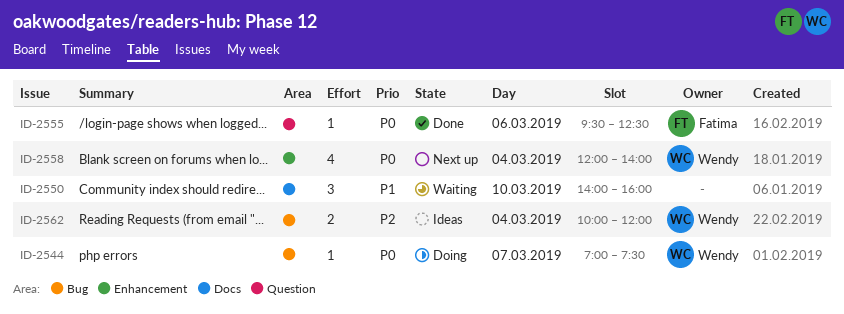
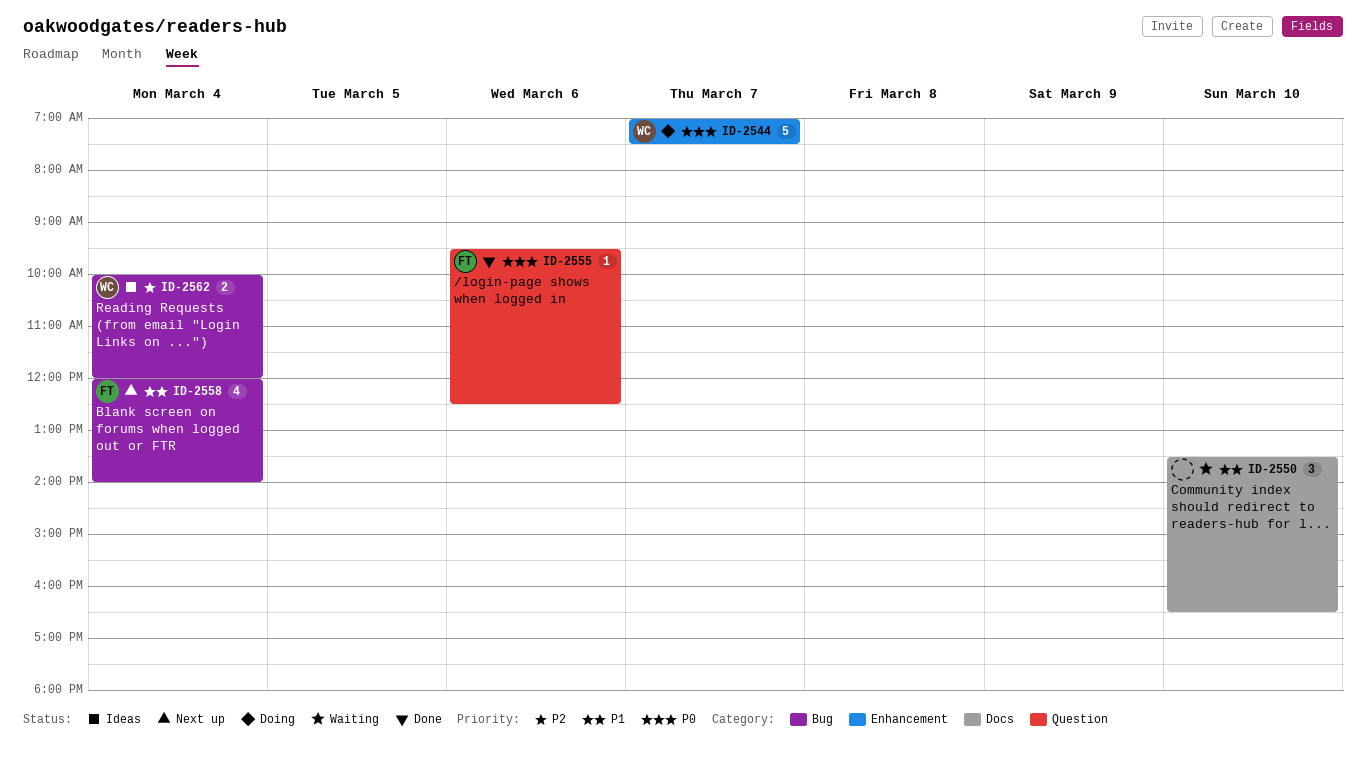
ID-2544, label: Bug -> Enhancement
ID-2544, estimate: 1 -> 5
ID-2550, begins: 14:00 -> 13:30
ID-2550, ends: 16:00 -> 16:30
ID-2558, owner: Wendy -> Fatima
ID-2558, priority: P0 -> P1
ID-2558, label: Enhancement -> Bug

